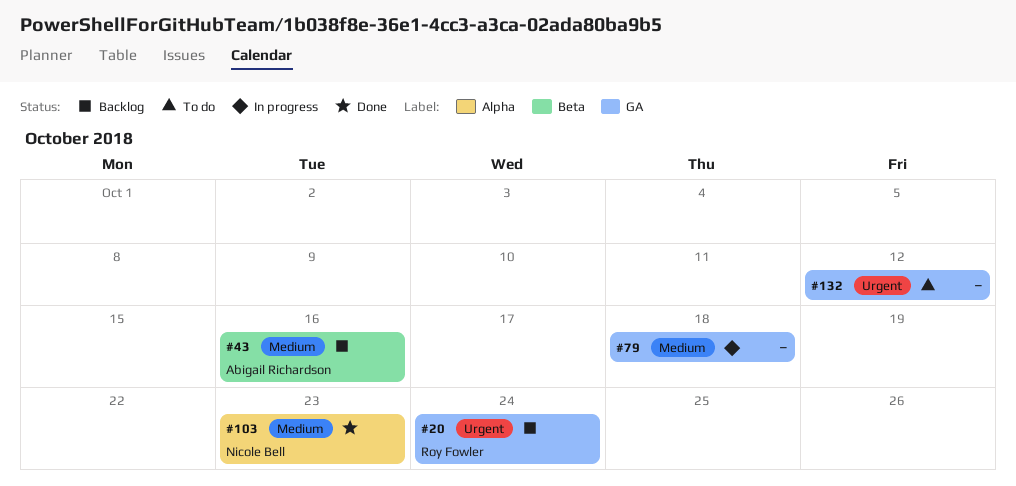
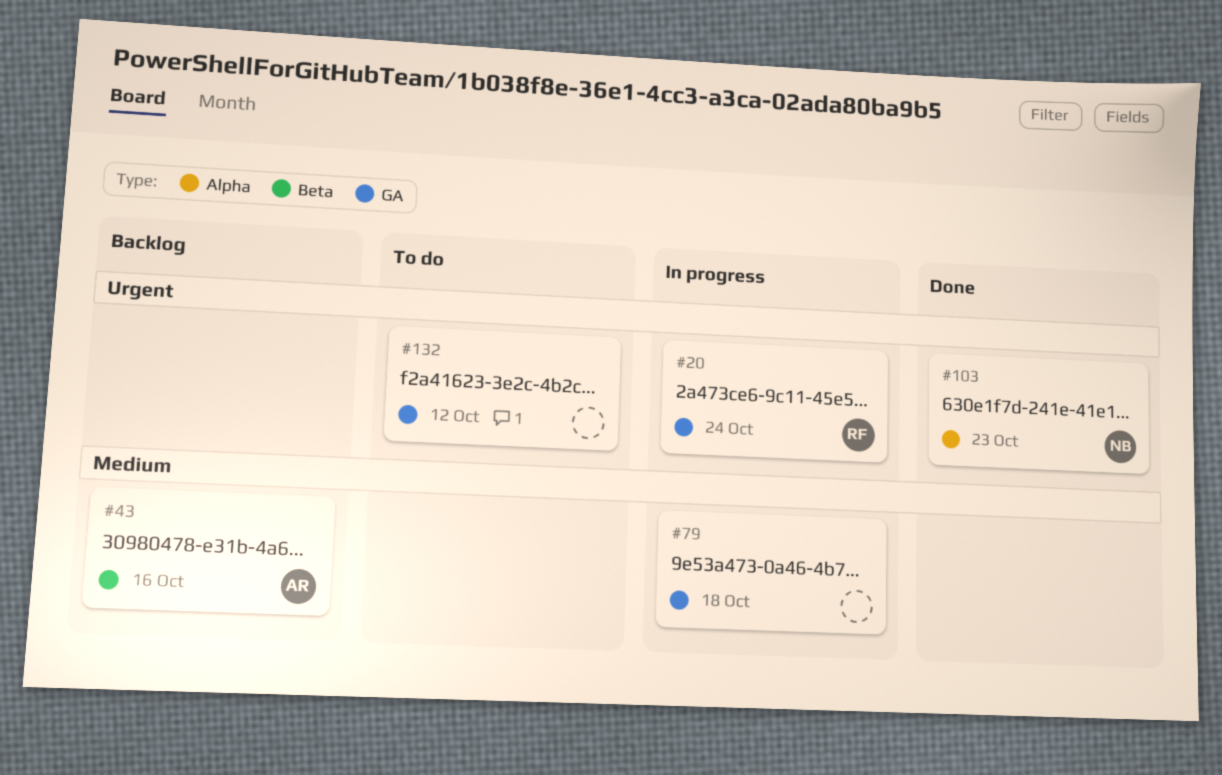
#20, status: Backlog -> In progress
#103, priority: Medium -> Urgent

